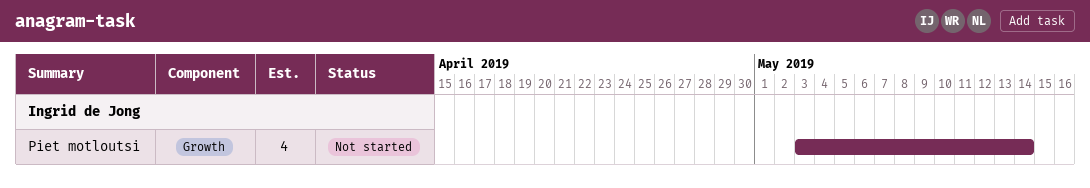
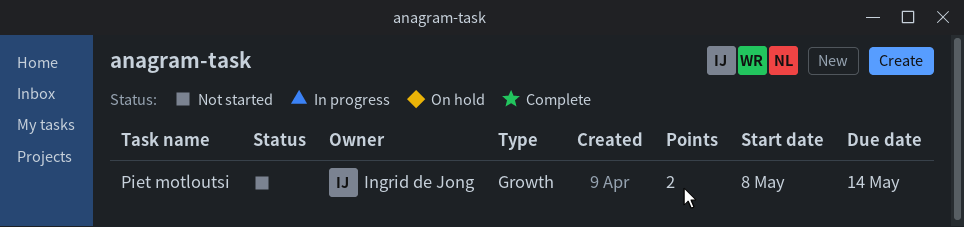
Piet motloutsi, estimate: 4 -> 2
Piet motloutsi, start: May 3 -> May 8

